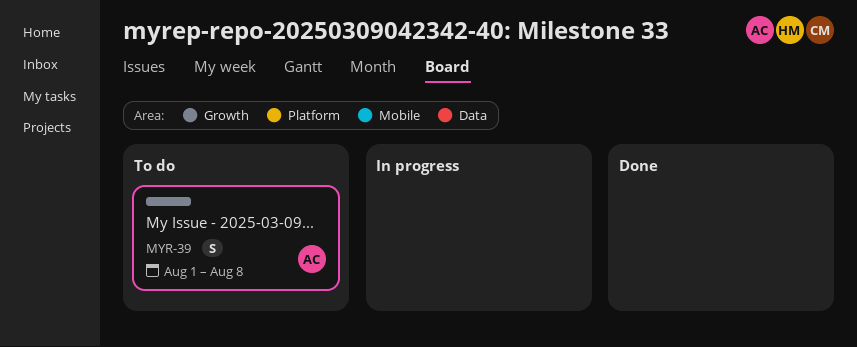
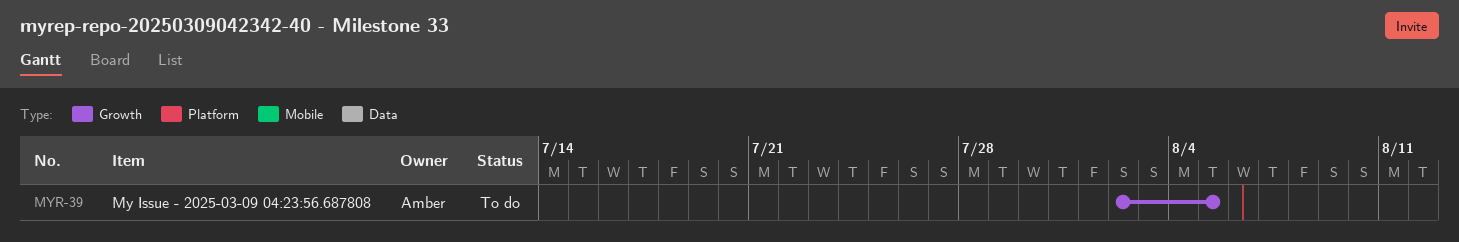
MYR-39, start: Aug 1 -> Aug 2
MYR-39, due: Aug 8 -> Aug 5

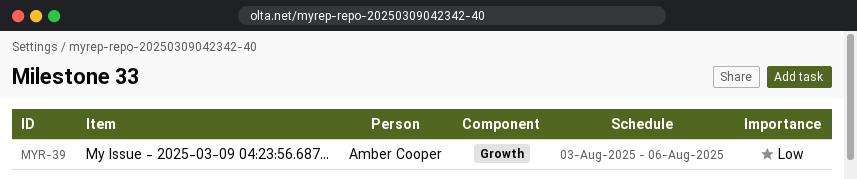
MYR-39, start: Aug 2 -> Aug 3
MYR-39, due: Aug 5 -> Aug 6

